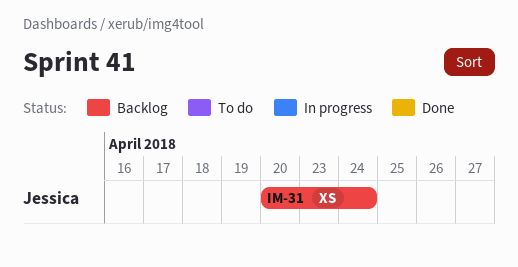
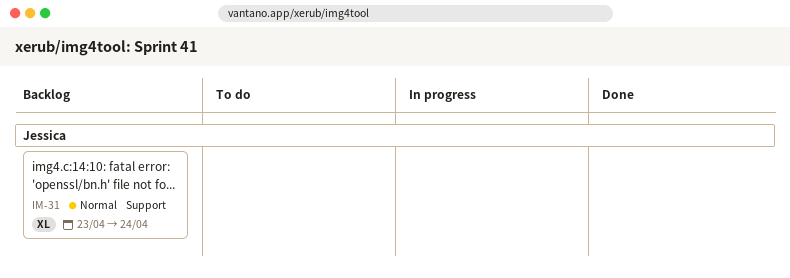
IM-31, estimate: XS -> XL
IM-31, start: Apr 20 -> Apr 23

